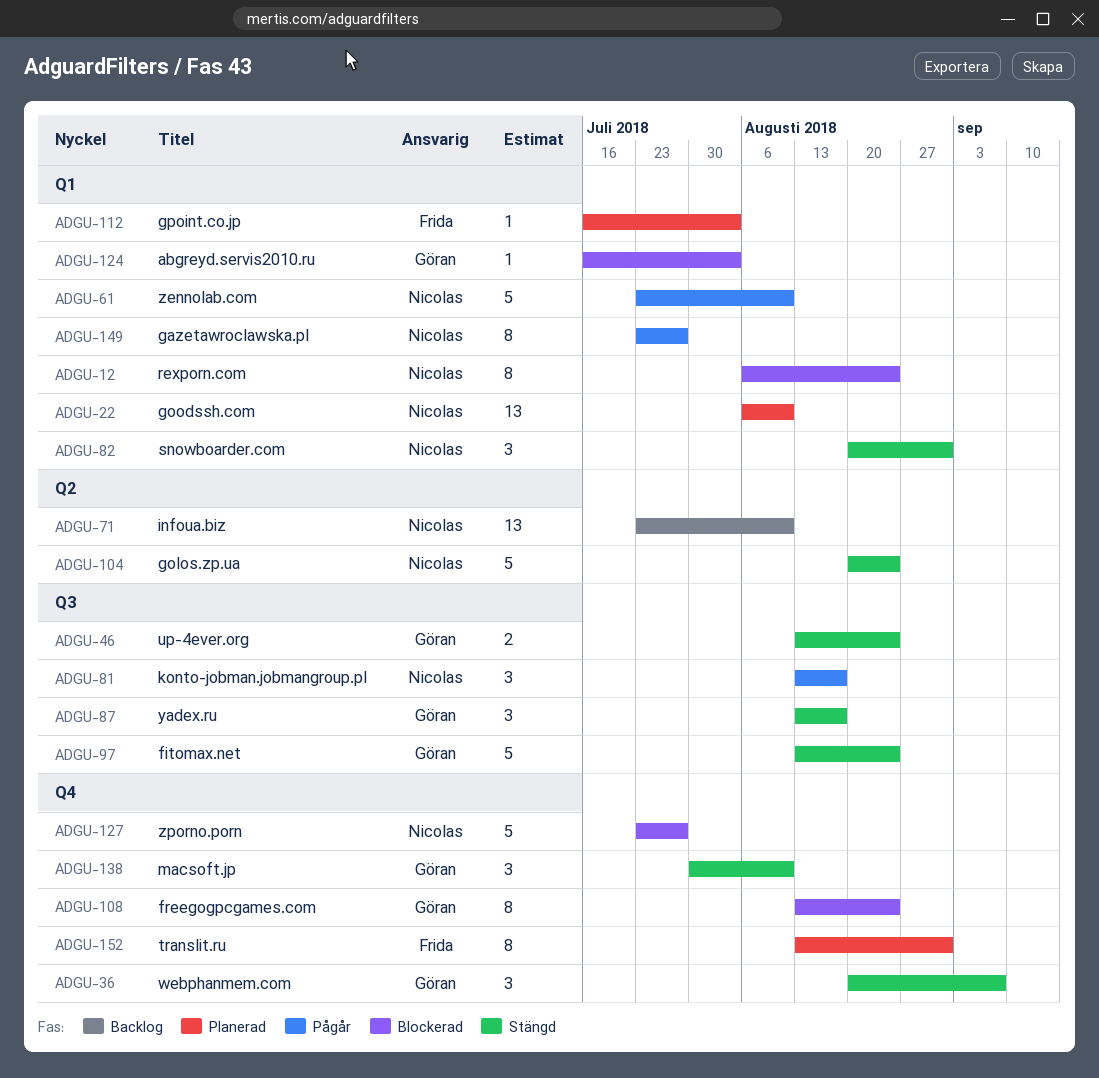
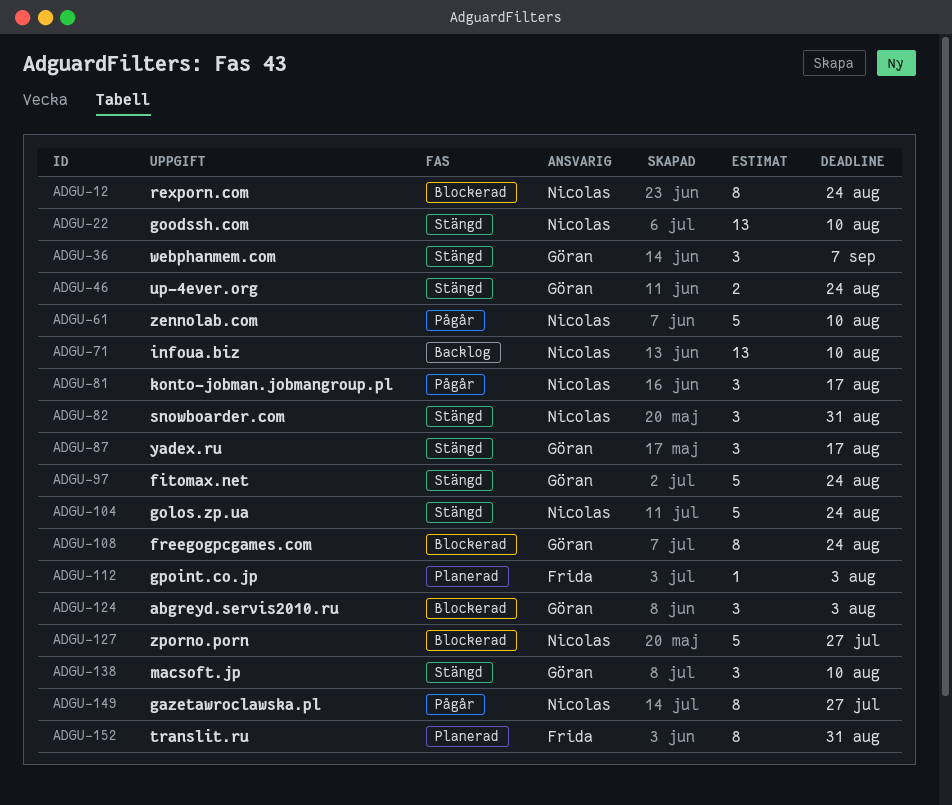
ADGU-22, status: Planerad -> Stängd
ADGU-124, estimate: 1 -> 3

